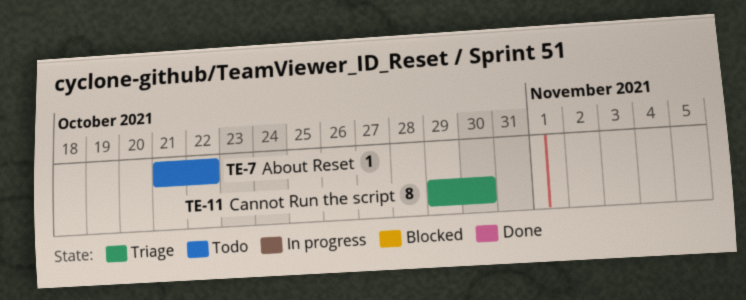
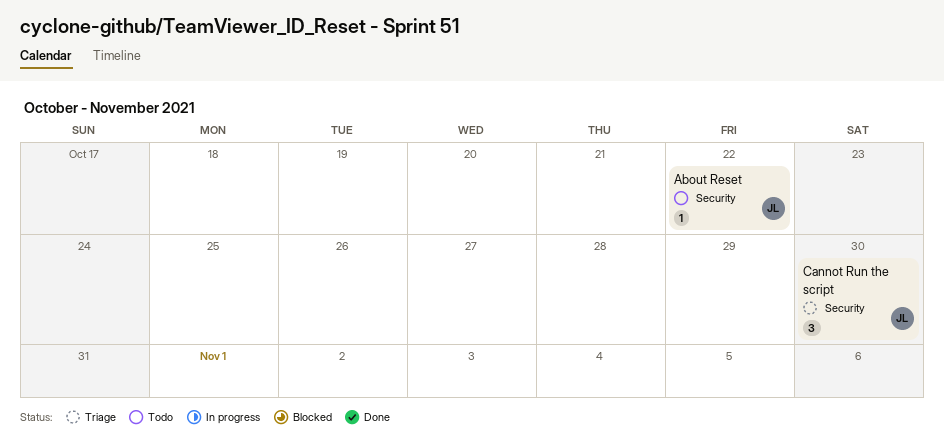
Cannot Run the script, estimate: 8 -> 3

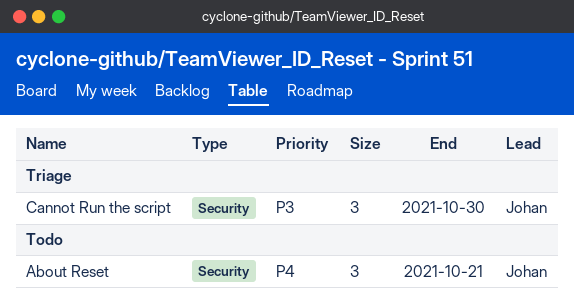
About Reset, estimate: 1 -> 3
About Reset, due: Oct 22 -> Oct 21

